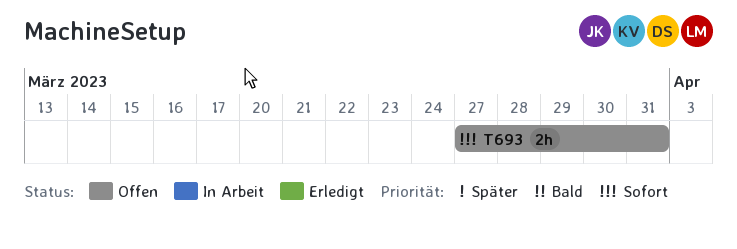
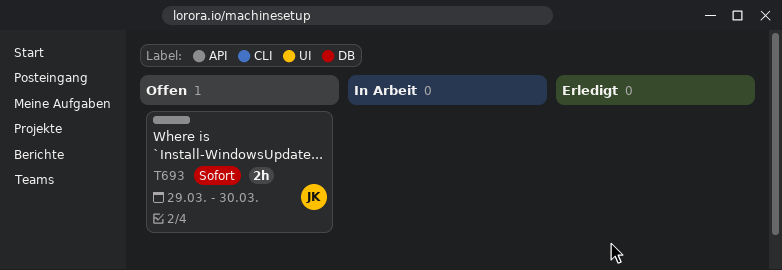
T693, start: Mar 27 -> Mar 29
T693, due: Mar 31 -> Mar 30

